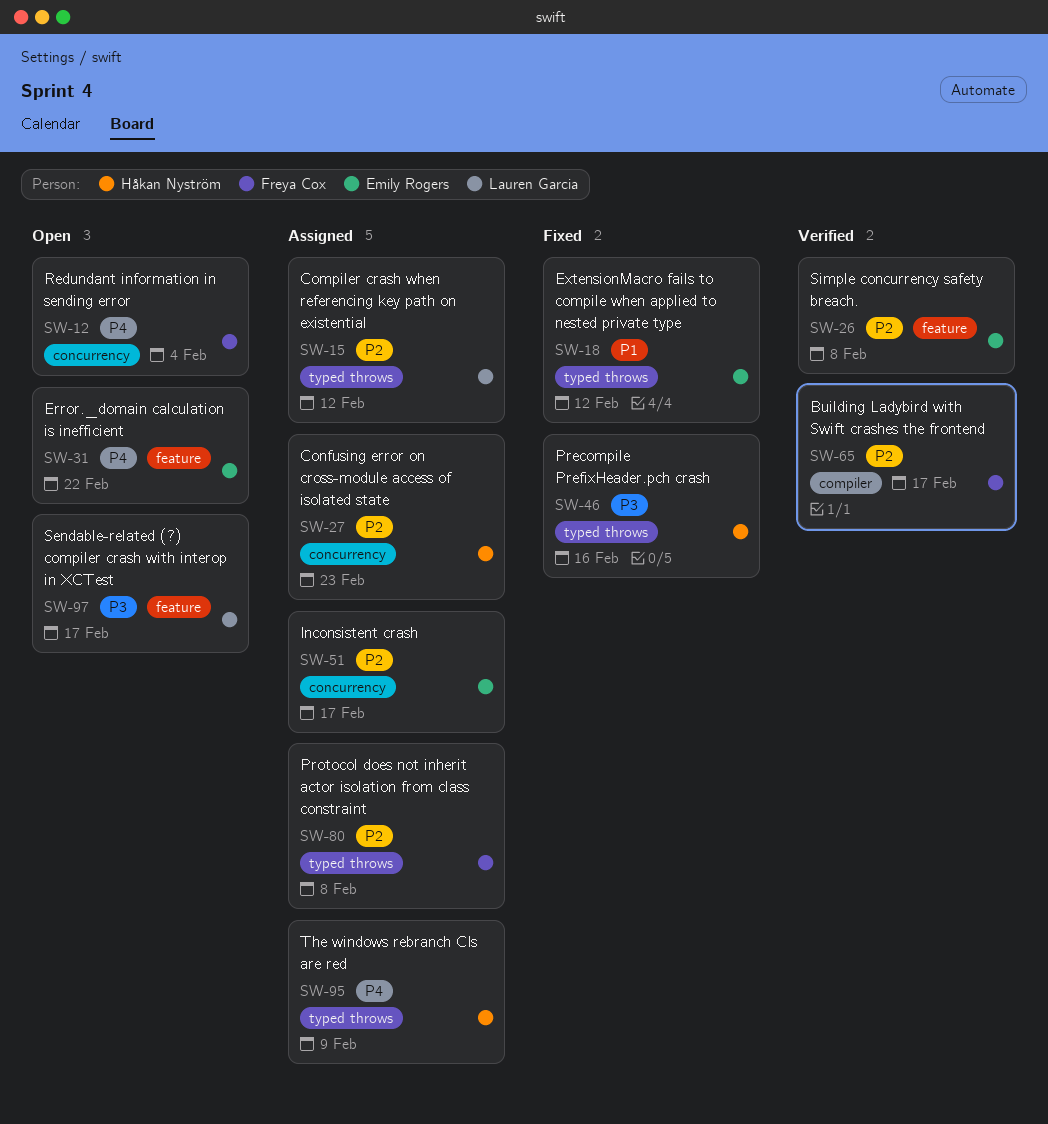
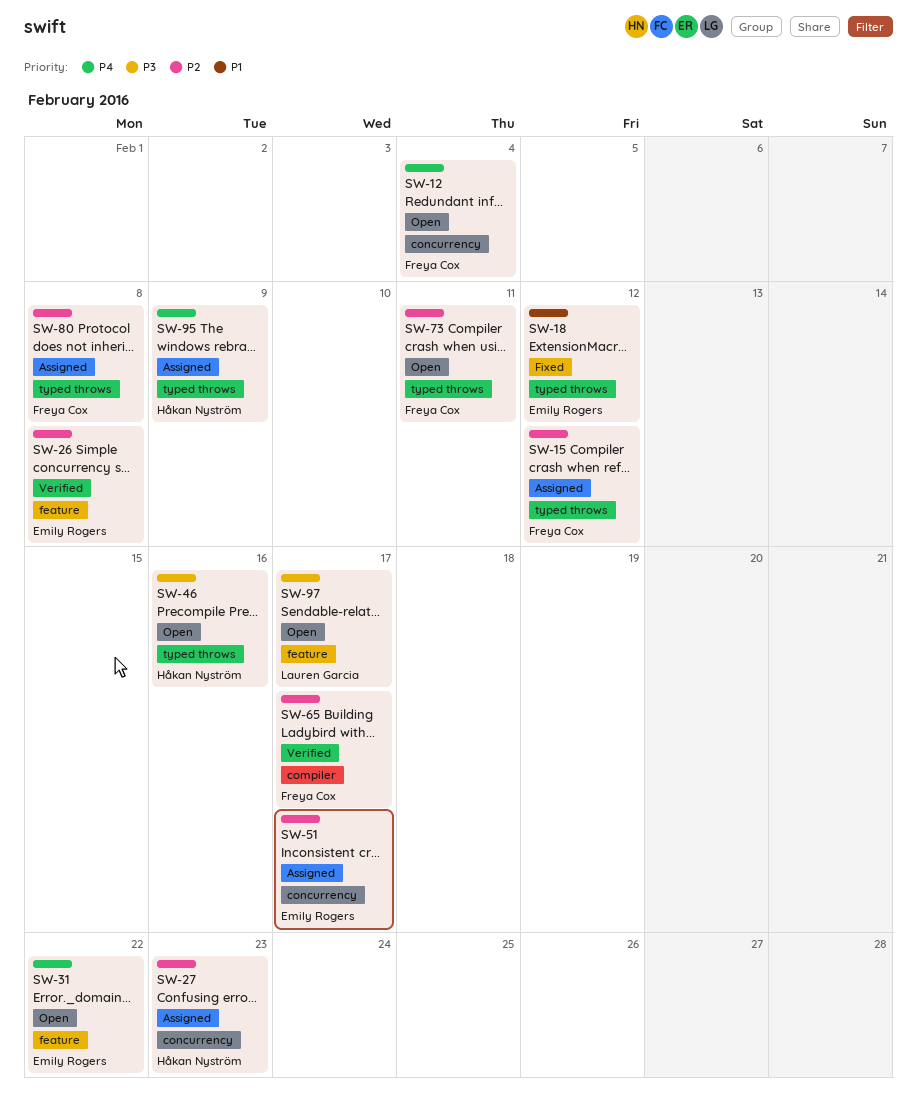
SW-15, owner: Lauren Garcia -> Freya Cox
SW-46, status: Fixed -> Open
SW-73: none -> present

